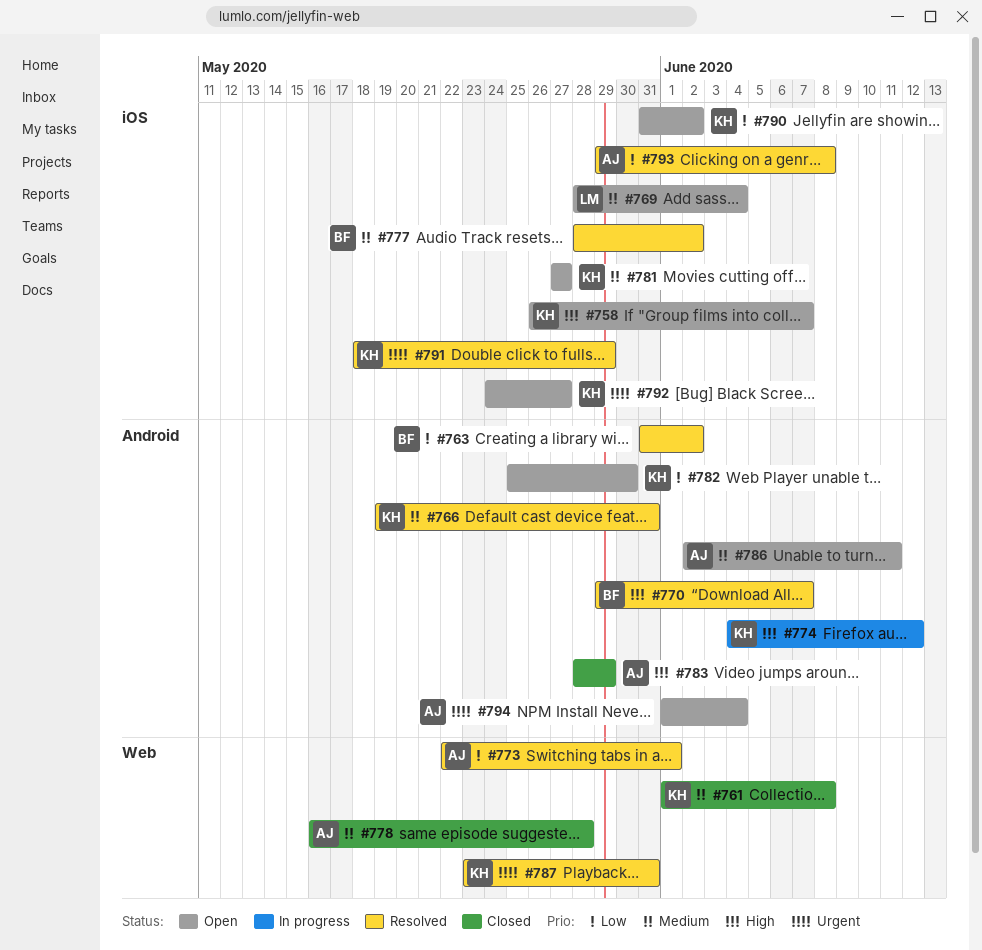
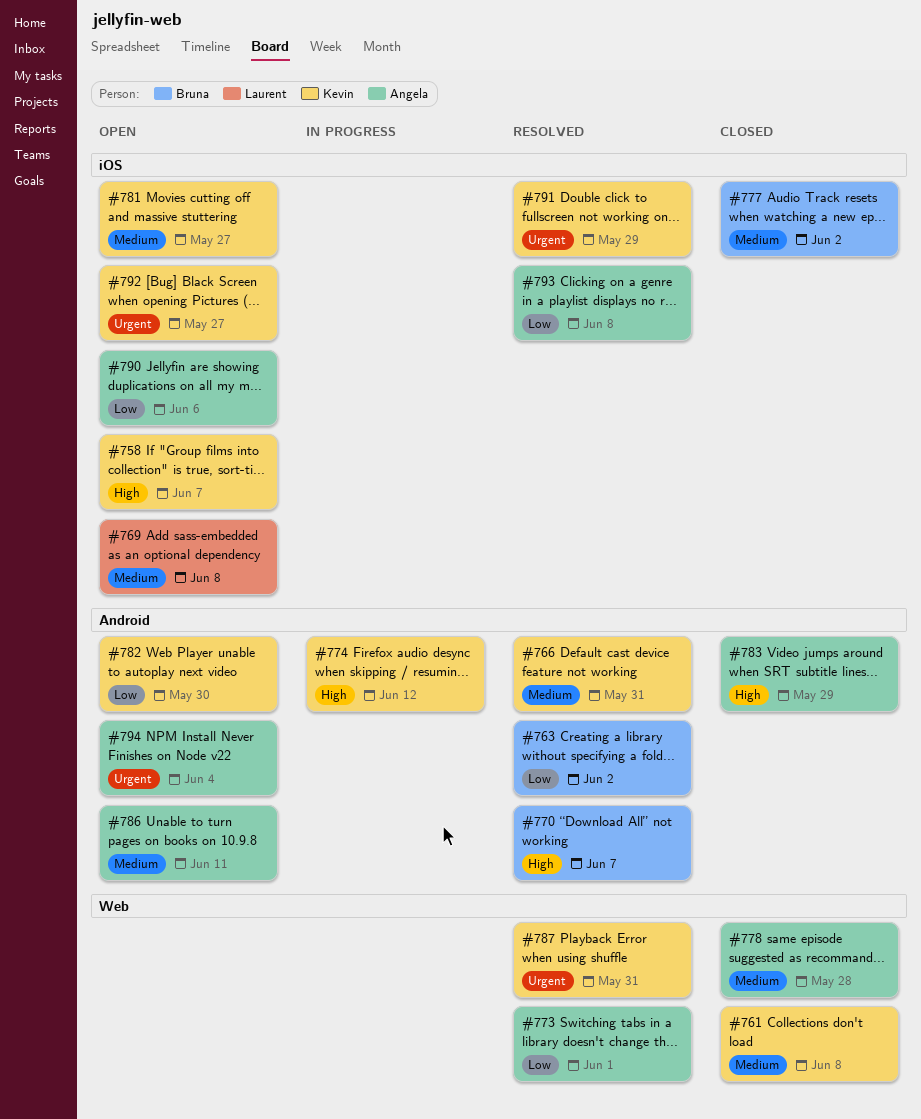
#769, due: Jun 4 -> Jun 8
#777, status: Resolved -> Closed
#790, owner: Kevin -> Angela
#790, due: Jun 2 -> Jun 6

